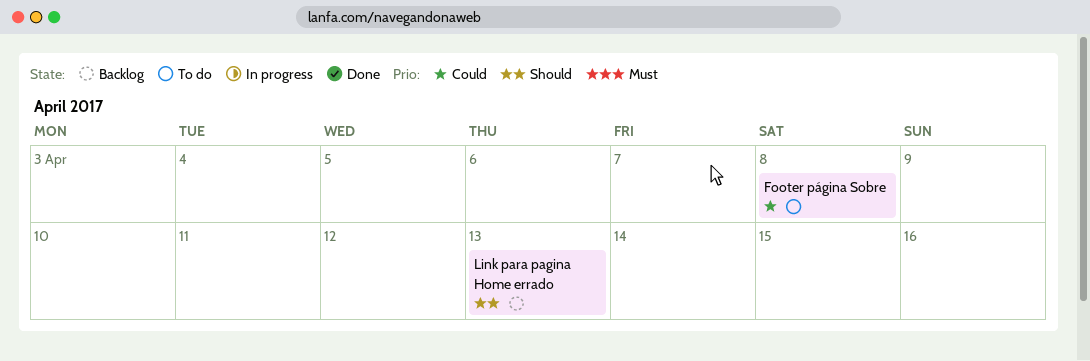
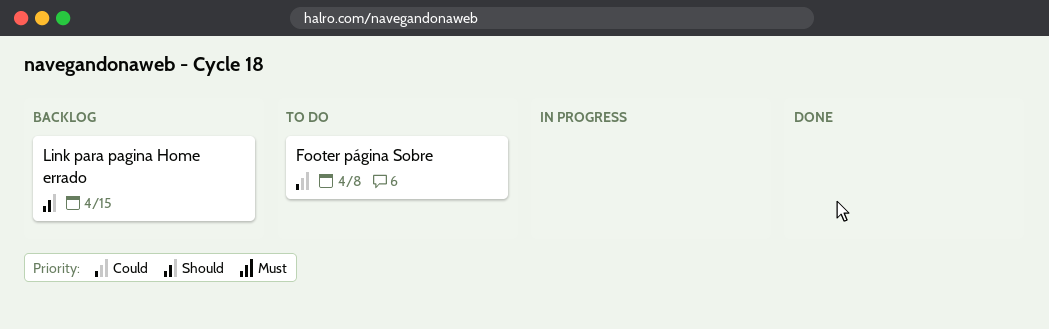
Link para pagina Home errado, due: Apr 13 -> Apr 15

